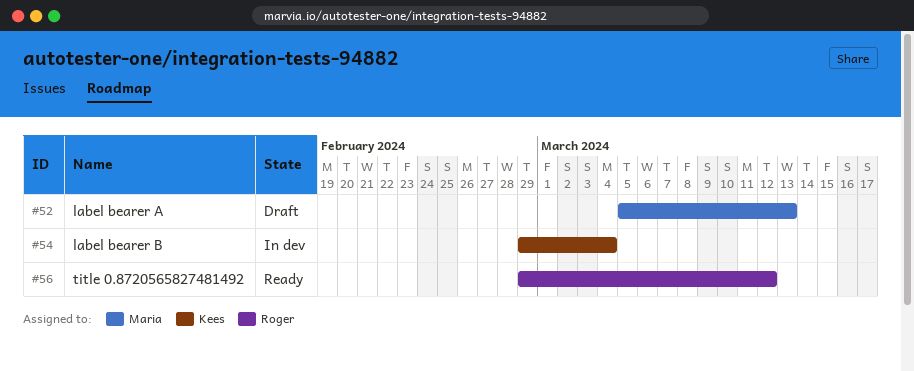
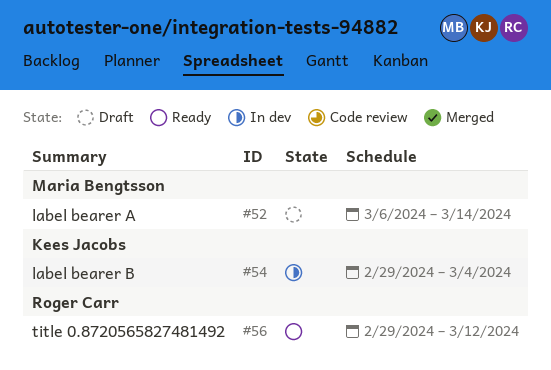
#52, start: Mar 5 -> Mar 6
#52, due: Mar 13 -> Mar 14

